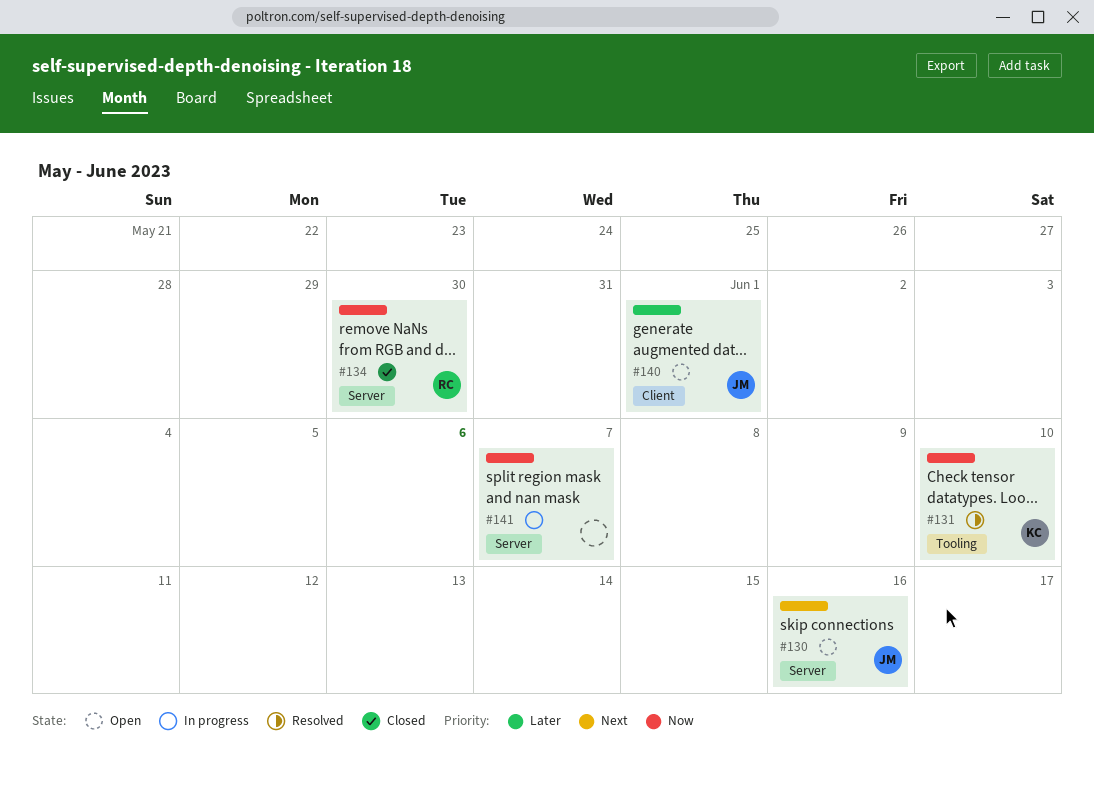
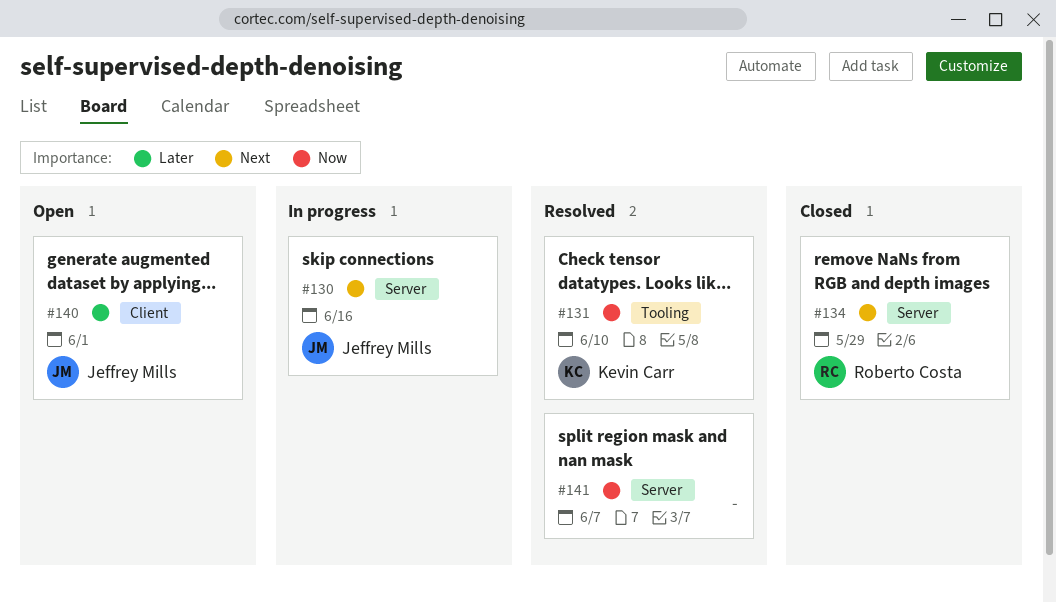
#130, status: Open -> In progress
#134, priority: Now -> Next
#134, due: May 30 -> May 29
#141, status: In progress -> Resolved

